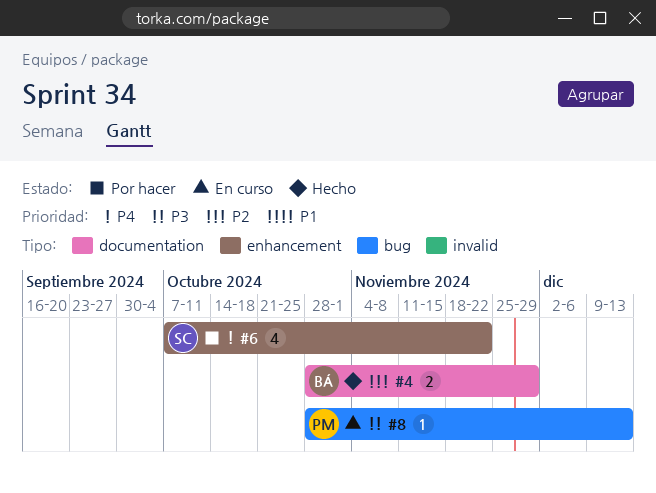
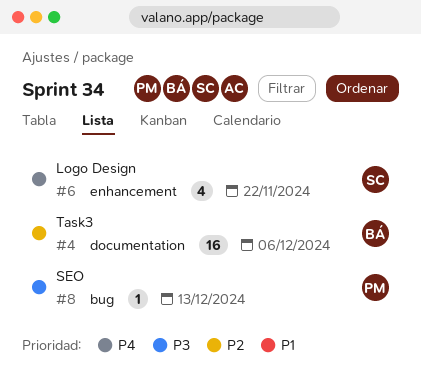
#4, estimate: 2 -> 16
#4, due: Nov 29 -> Dec 6

